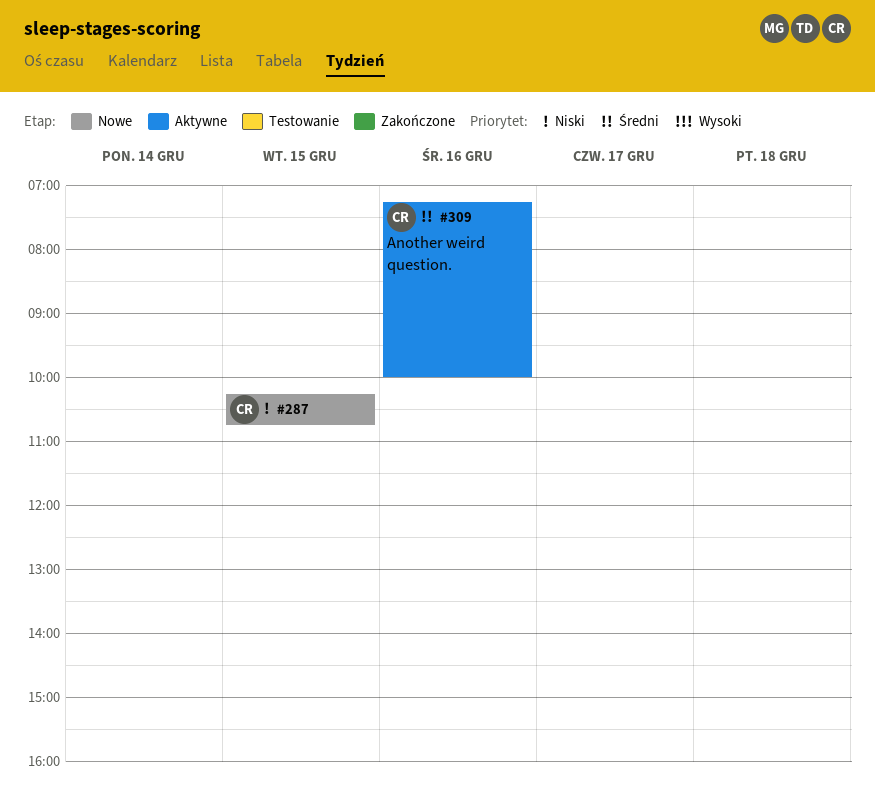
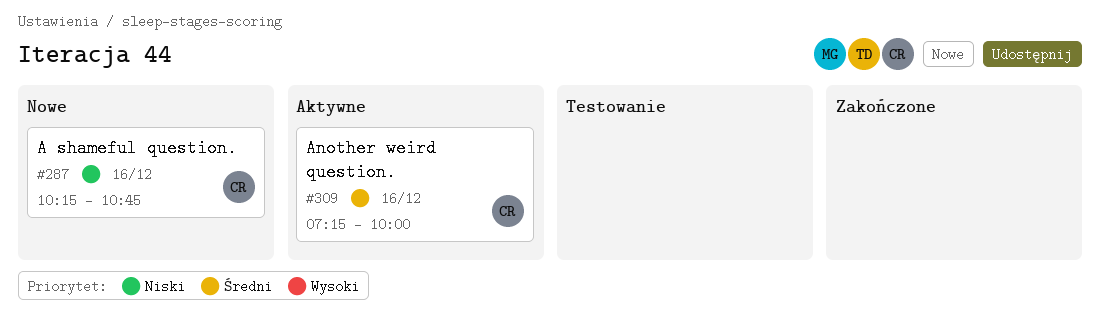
#287, day: Dec 15 -> Dec 16

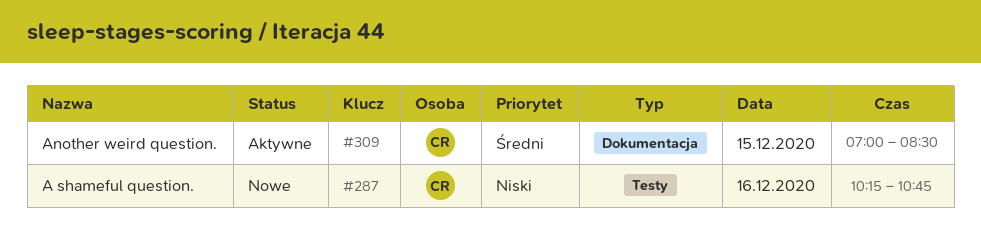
#309, day: Dec 16 -> Dec 15
#309, begins: 07:15 -> 07:00
#309, ends: 10:00 -> 08:30

